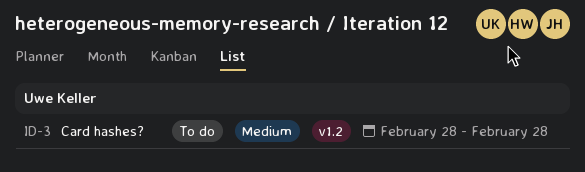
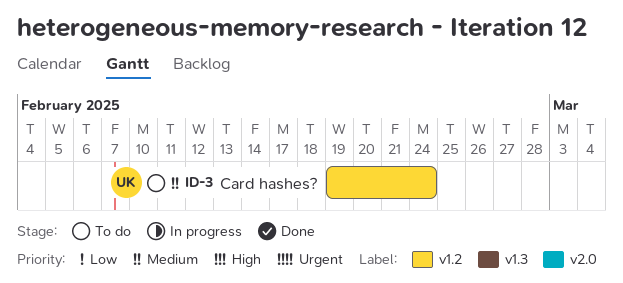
ID-3, start: Feb 28 -> Feb 19
ID-3, due: Feb 28 -> Feb 24

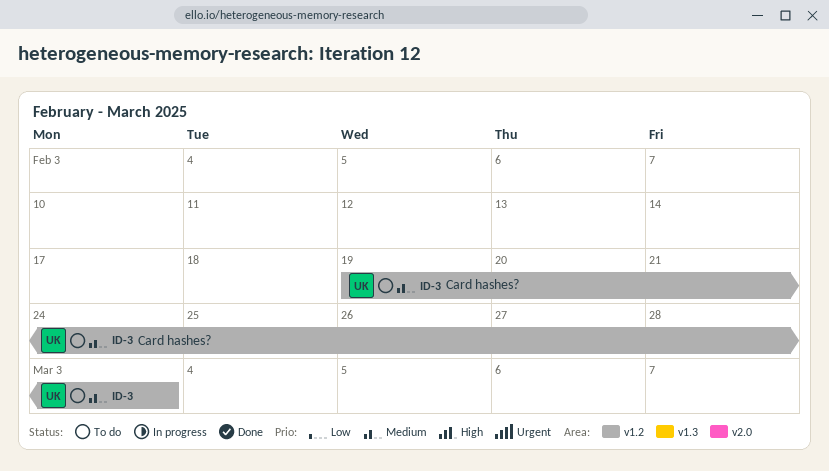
ID-3, due: Feb 24 -> Mar 3

